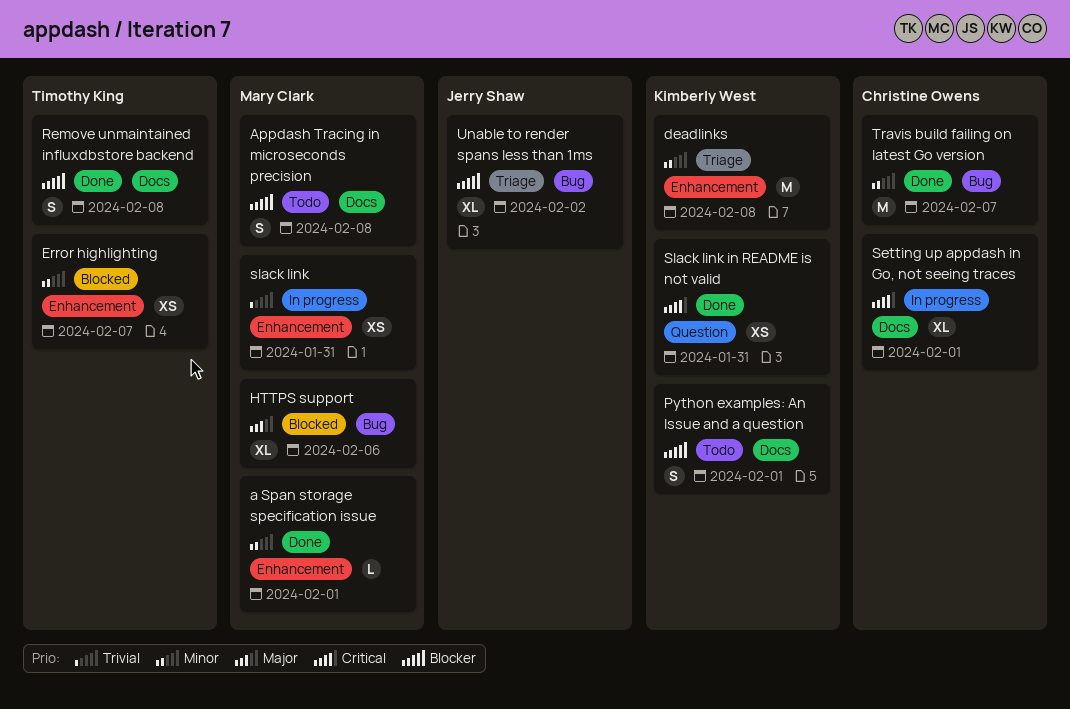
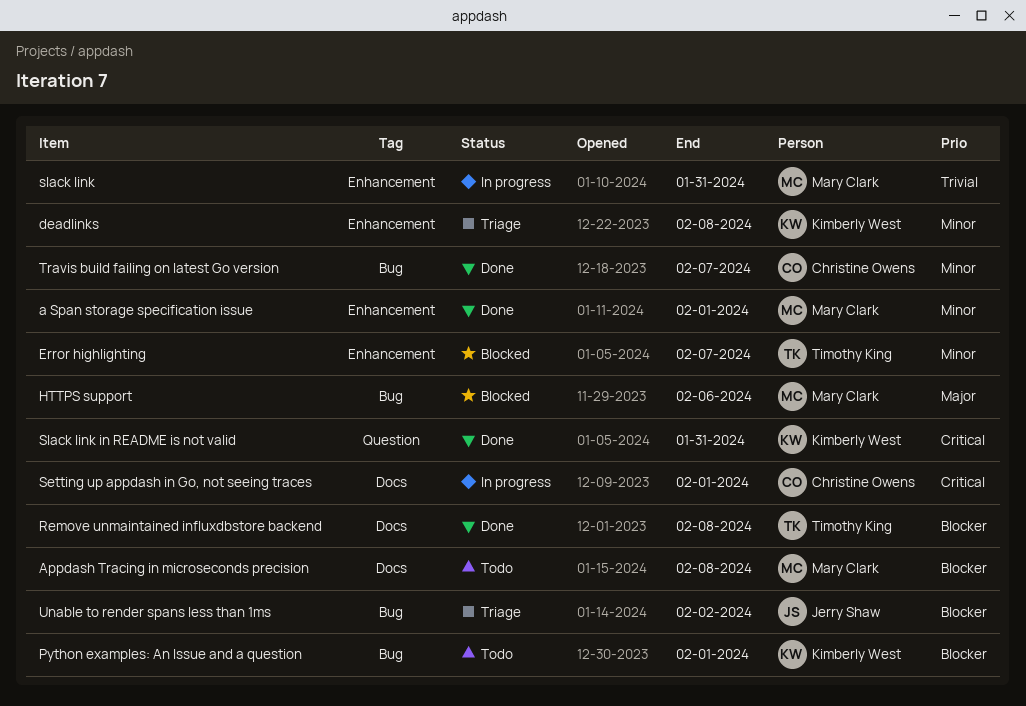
Python examples: An Issue and a question, label: Docs -> Bug

